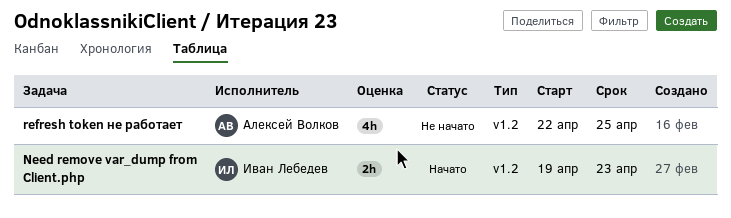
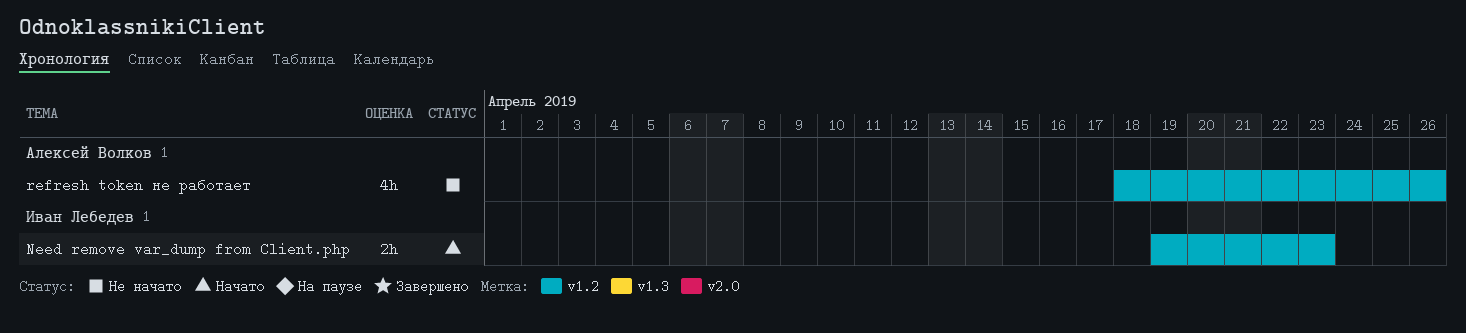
refresh token не работает, start: Apr 22 -> Apr 18
refresh token не работает, due: Apr 25 -> Apr 26

